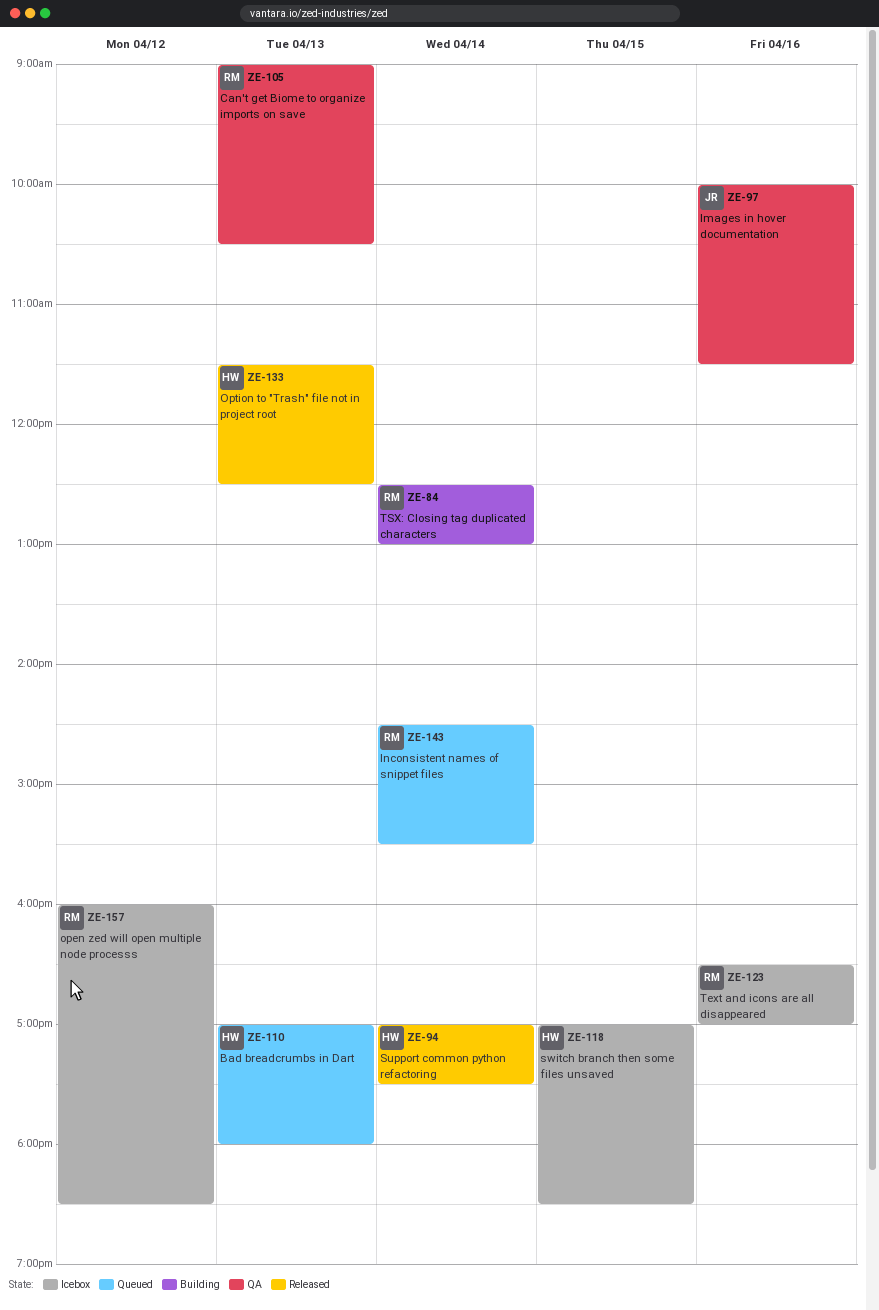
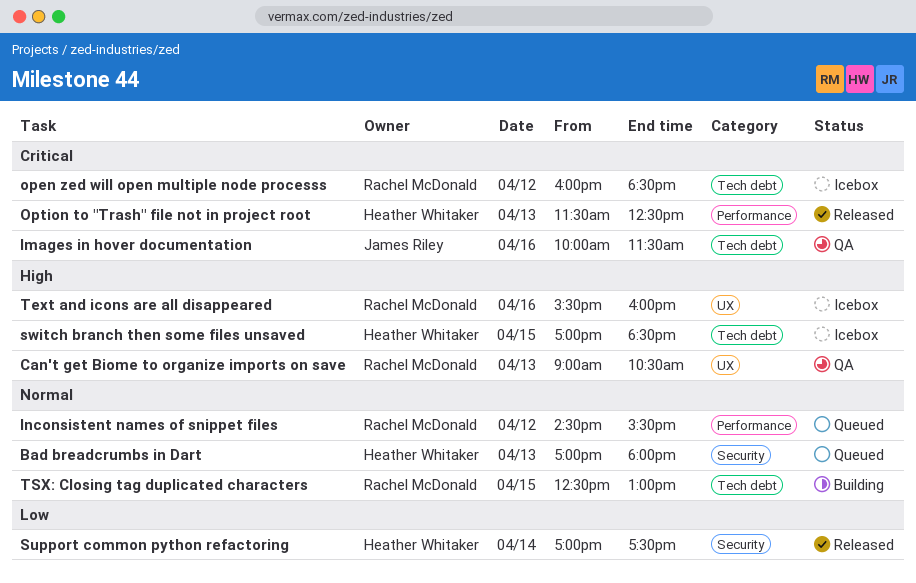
Inconsistent names of snippet files, day: Apr 14 -> Apr 12
Text and icons are all disappeared, begins: 16:30 -> 15:30
Text and icons are all disappeared, ends: 17:00 -> 16:00
TSX: Closing tag duplicated characters, day: Apr 14 -> Apr 15

